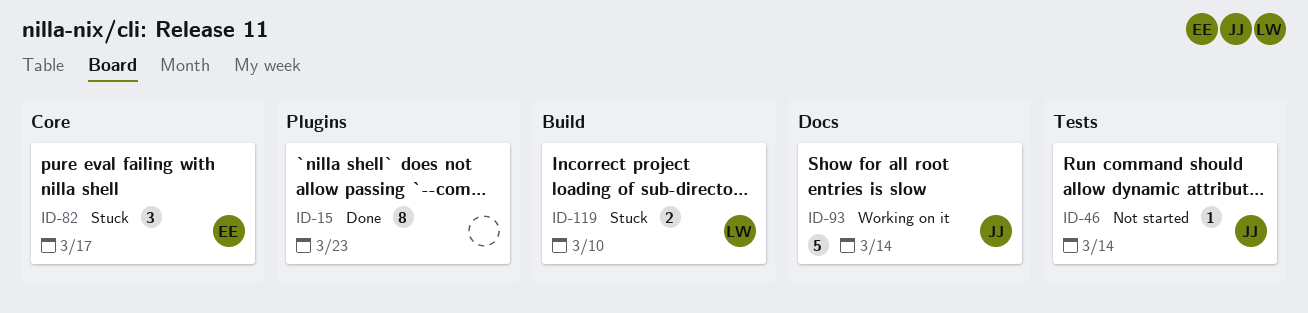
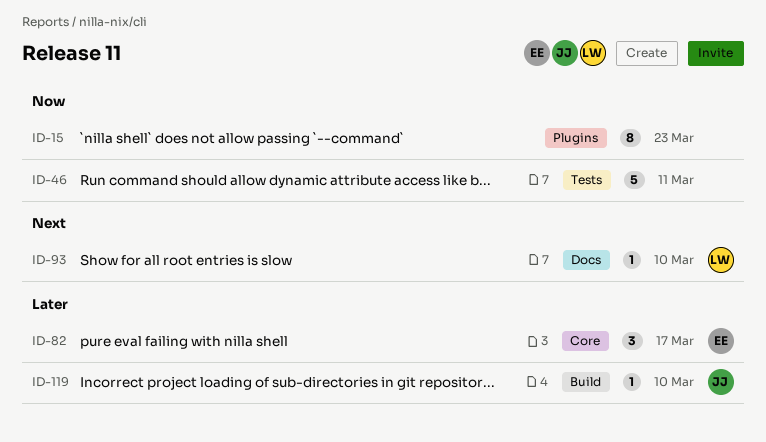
ID-46, owner: JJ -> none
ID-46, estimate: 1 -> 5
ID-46, due: Mar 14 -> Mar 11
ID-93, owner: JJ -> LW
ID-93, estimate: 5 -> 1
ID-93, due: Mar 14 -> Mar 10
ID-119, owner: LW -> JJ
ID-119, estimate: 2 -> 1

